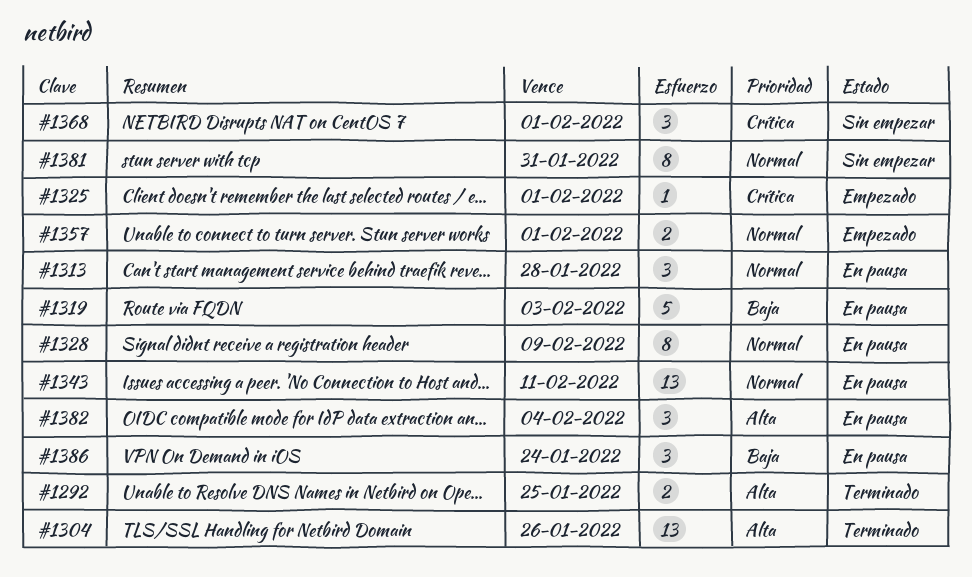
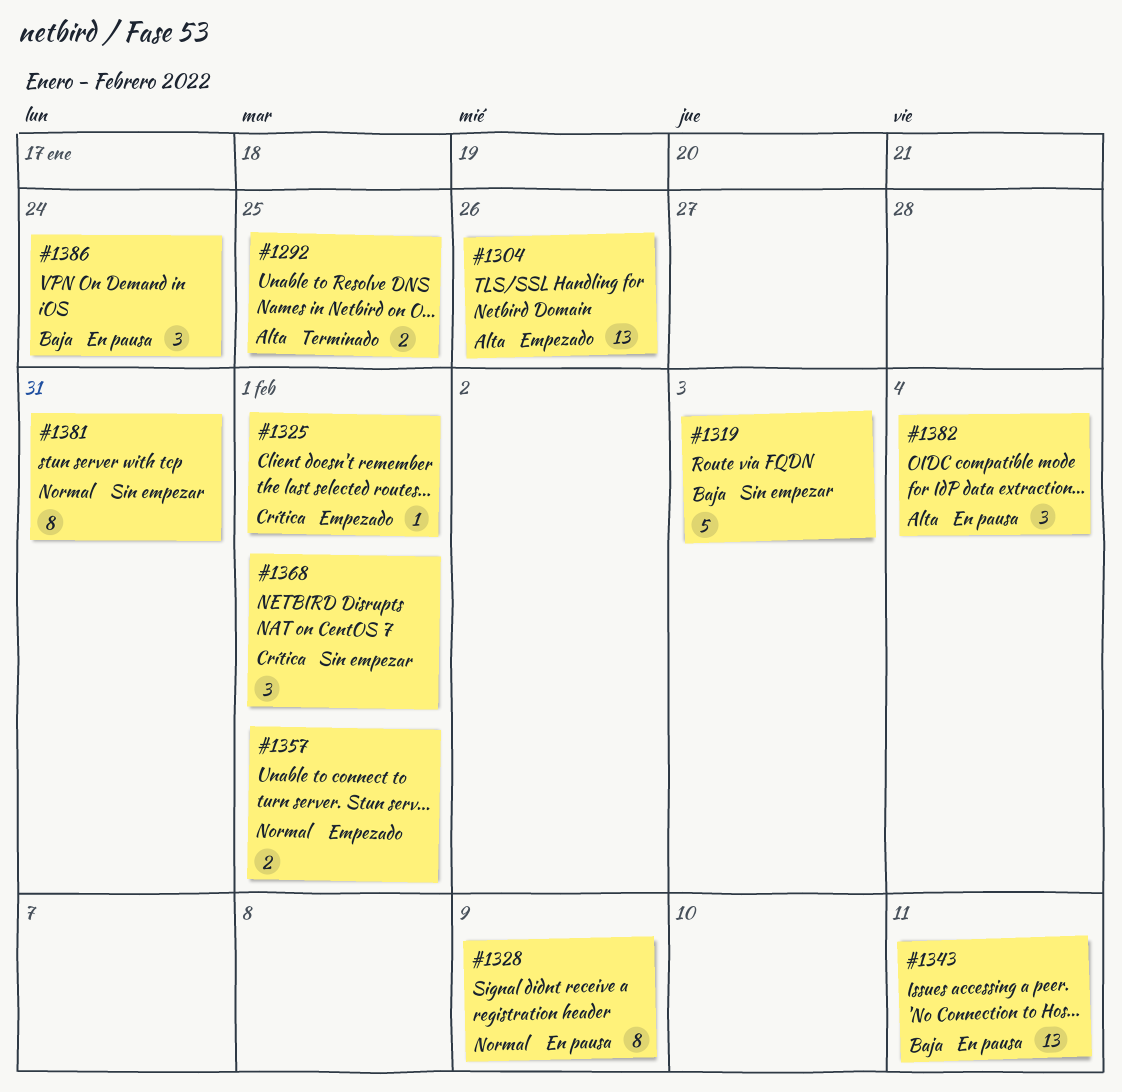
#1304, status: Terminado -> Empezado
#1313: present -> none
#1319, status: En pausa -> Sin empezar
#1343, priority: Normal -> Baja

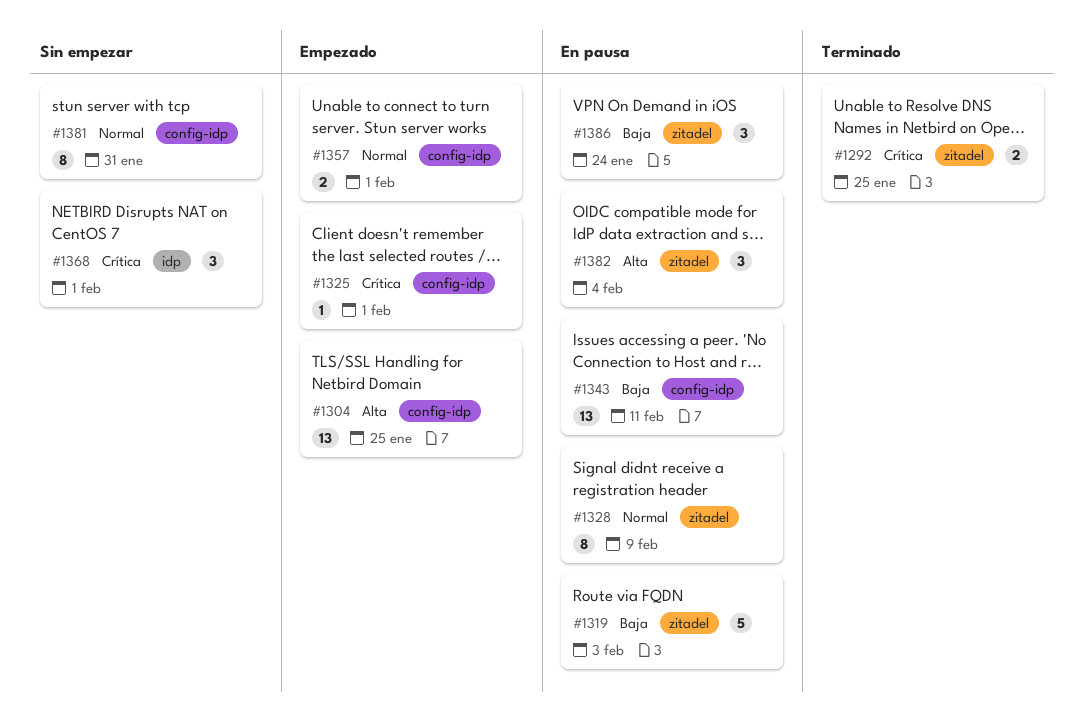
#1292, priority: Alta -> Crítica
#1304, due: Jan 26 -> Jan 25
#1319, status: Sin empezar -> En pausa

